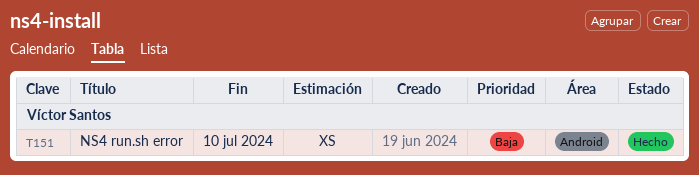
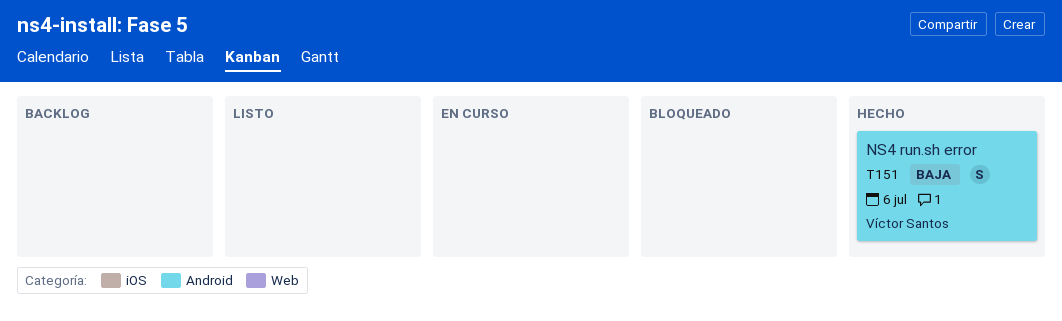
T151, estimate: XS -> S
T151, due: Jul 10 -> Jul 6

